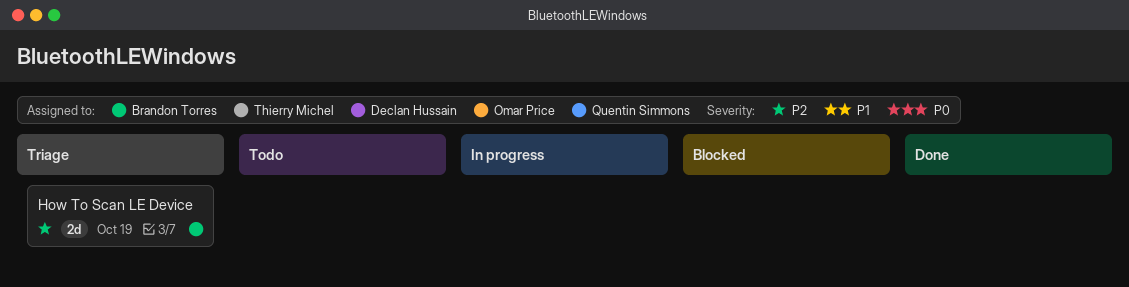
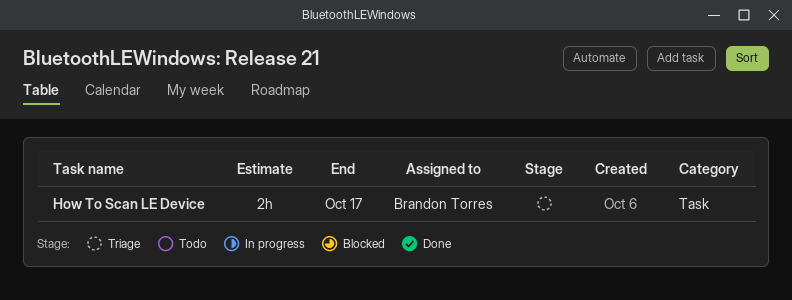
How To Scan LE Device, estimate: 2d -> 2h
How To Scan LE Device, due: Oct 19 -> Oct 17

